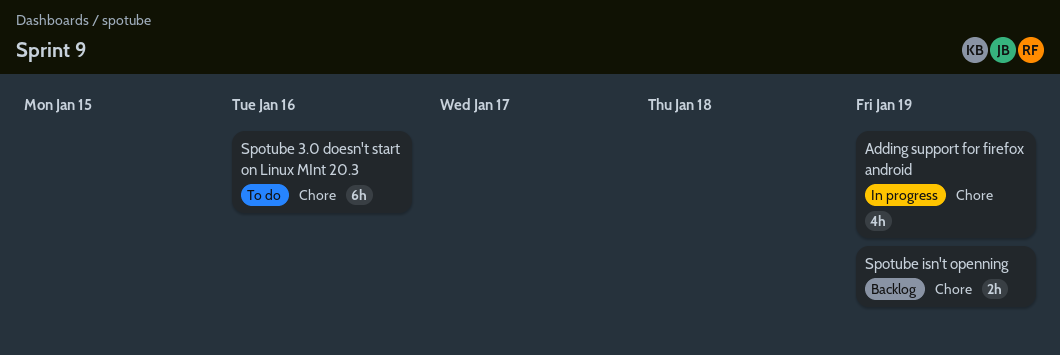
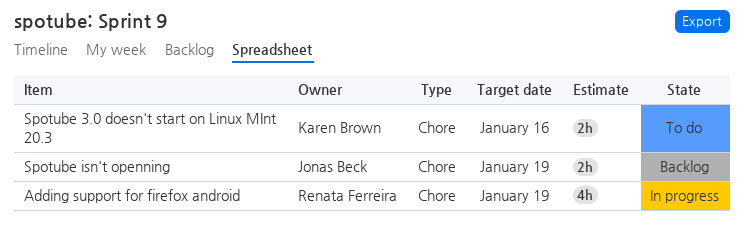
Spotube 3.0 doesn't start on Linux MInt 20.3, estimate: 6h -> 2h

